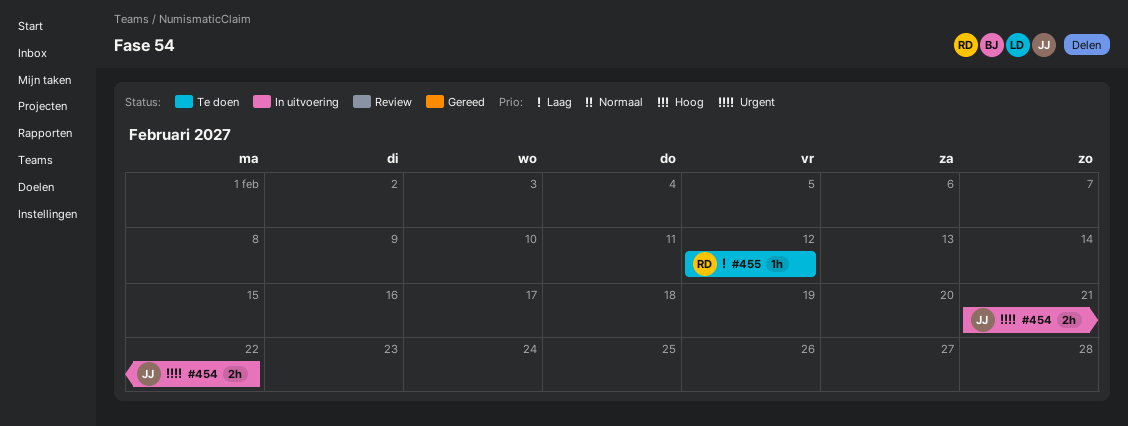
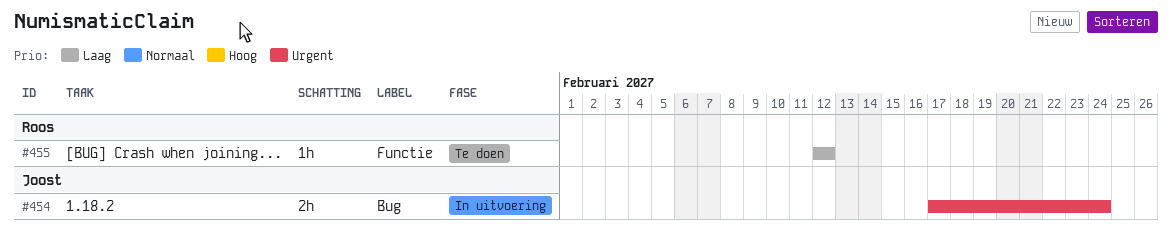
#454, start: Feb 21 -> Feb 17
#454, due: Feb 22 -> Feb 24

